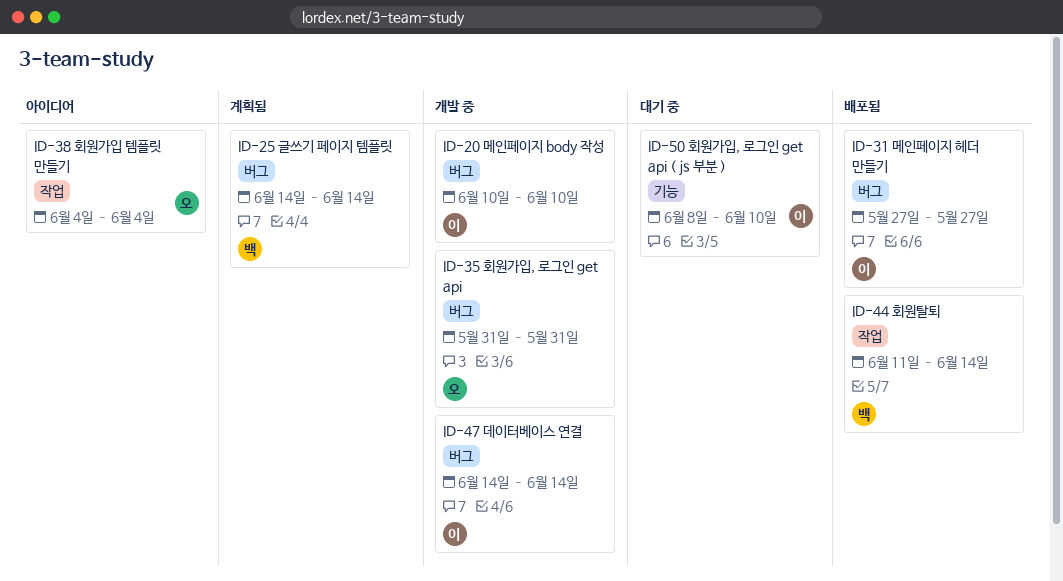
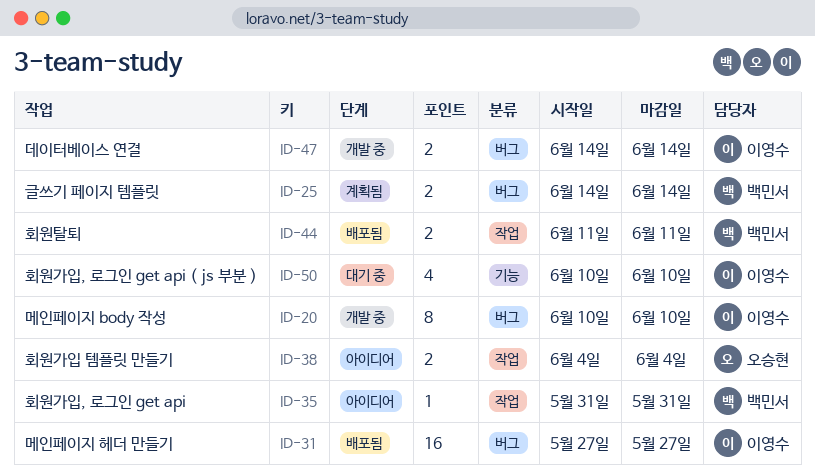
ID-35, status: 개발 중 -> 아이디어
ID-35, owner: 오승현 -> 백민서
ID-35, label: 버그 -> 작업
ID-44, due: Jun 14 -> Jun 11
ID-50, start: Jun 8 -> Jun 10

